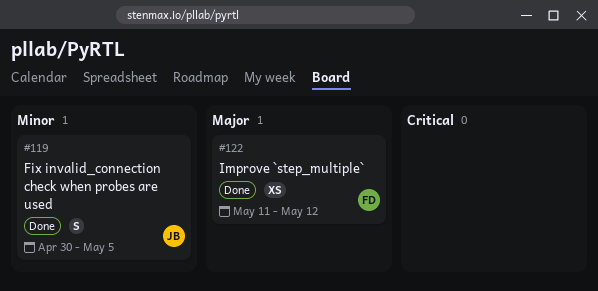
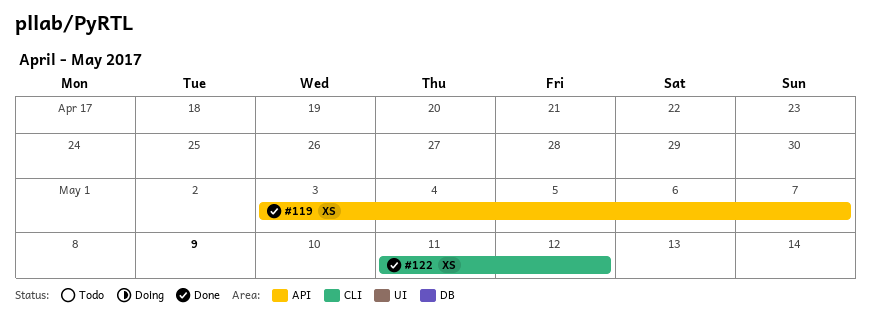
#119, estimate: S -> XS
#119, start: Apr 30 -> May 3
#119, due: May 5 -> May 7

